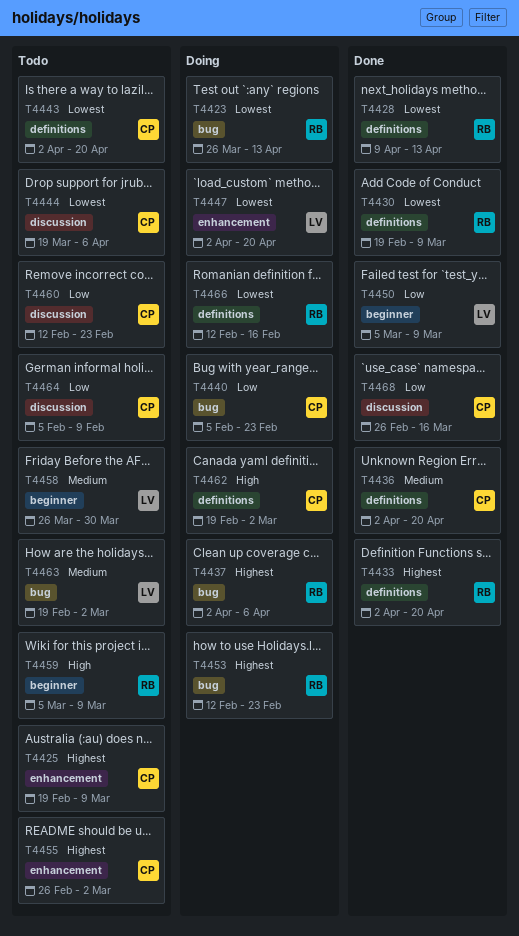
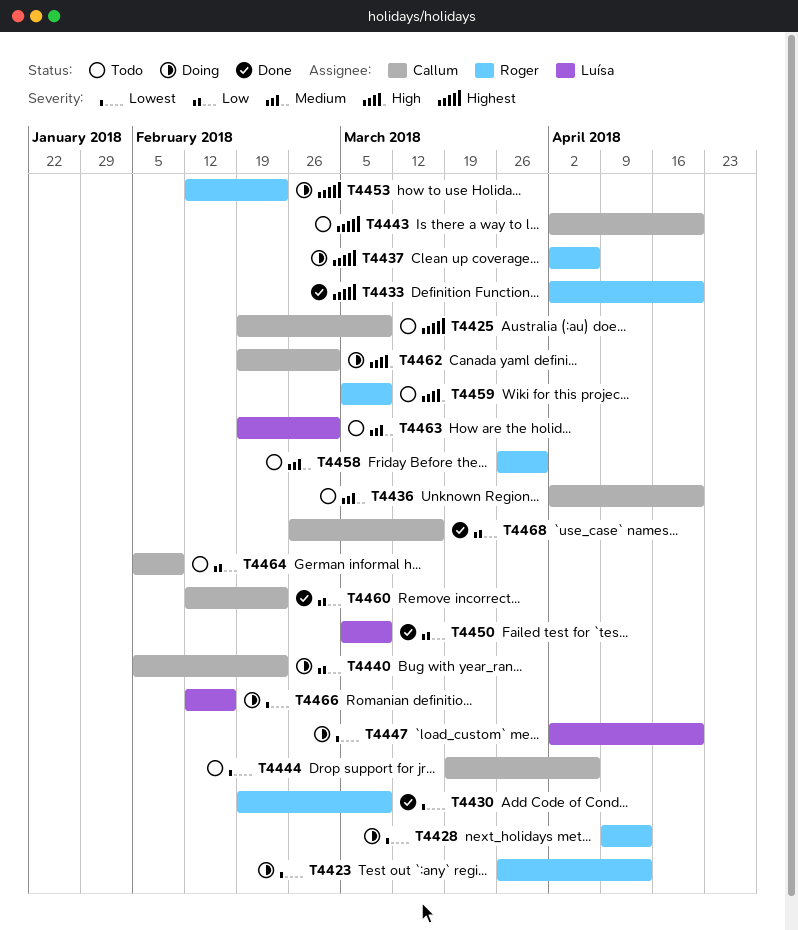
T4428, status: Done -> Doing
T4436, status: Done -> Todo
T4443, priority: Lowest -> Highest
T4455: present -> none
T4458, owner: Luísa -> Roger
T4460, status: Todo -> Done
T4466, owner: Roger -> Luísa

